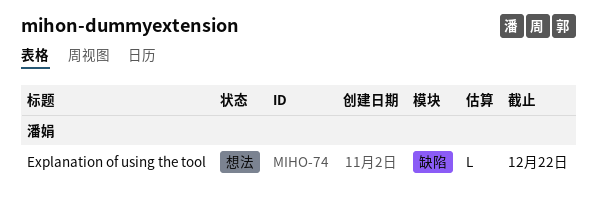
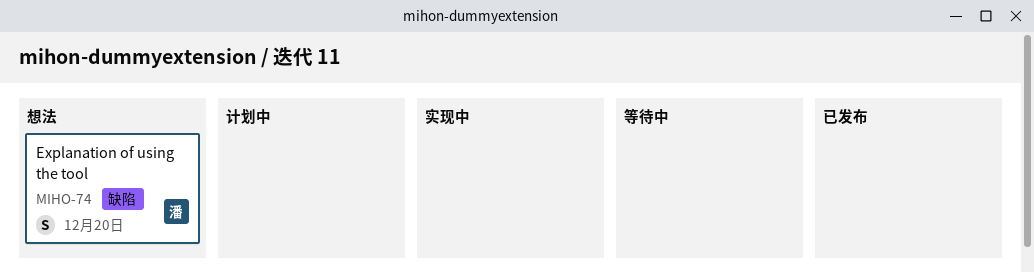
MIHO-74, estimate: L -> S
MIHO-74, due: Dec 22 -> Dec 20

